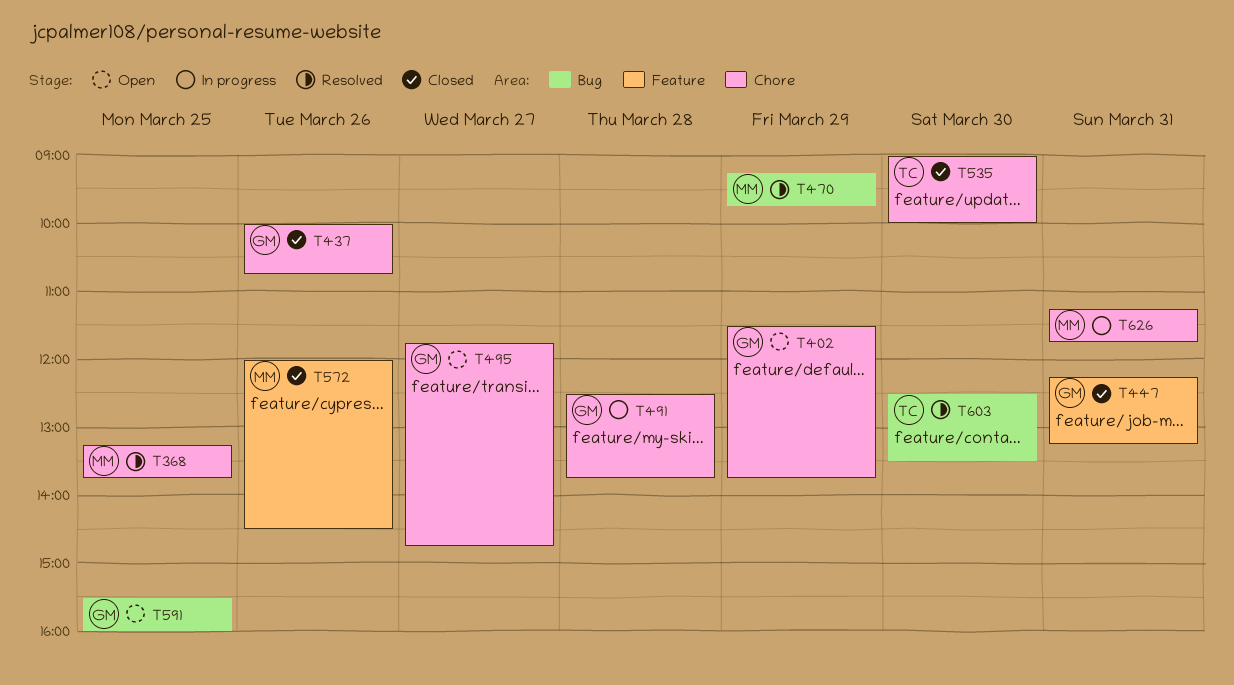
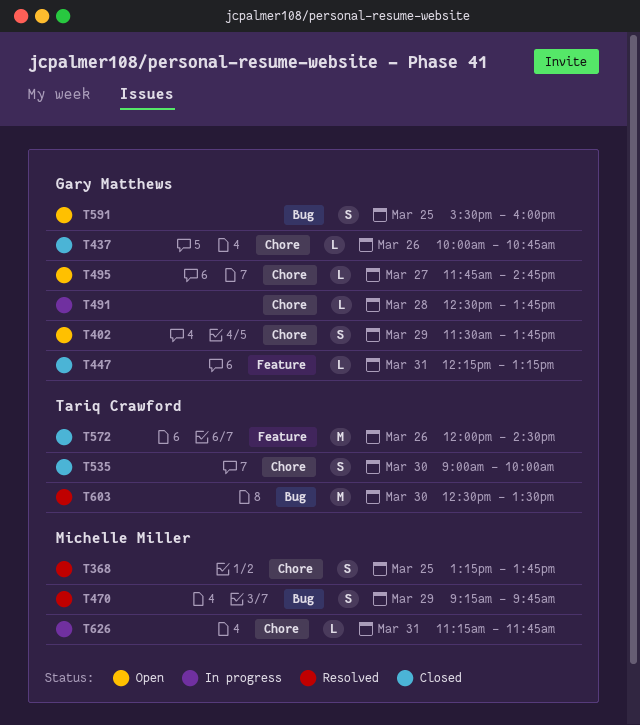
T572, owner: Michelle Miller -> Tariq Crawford

